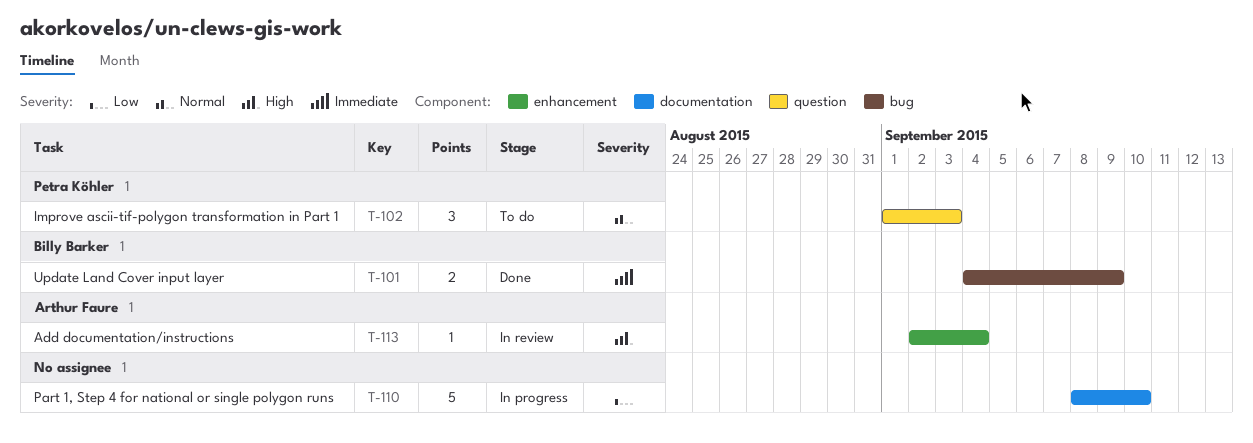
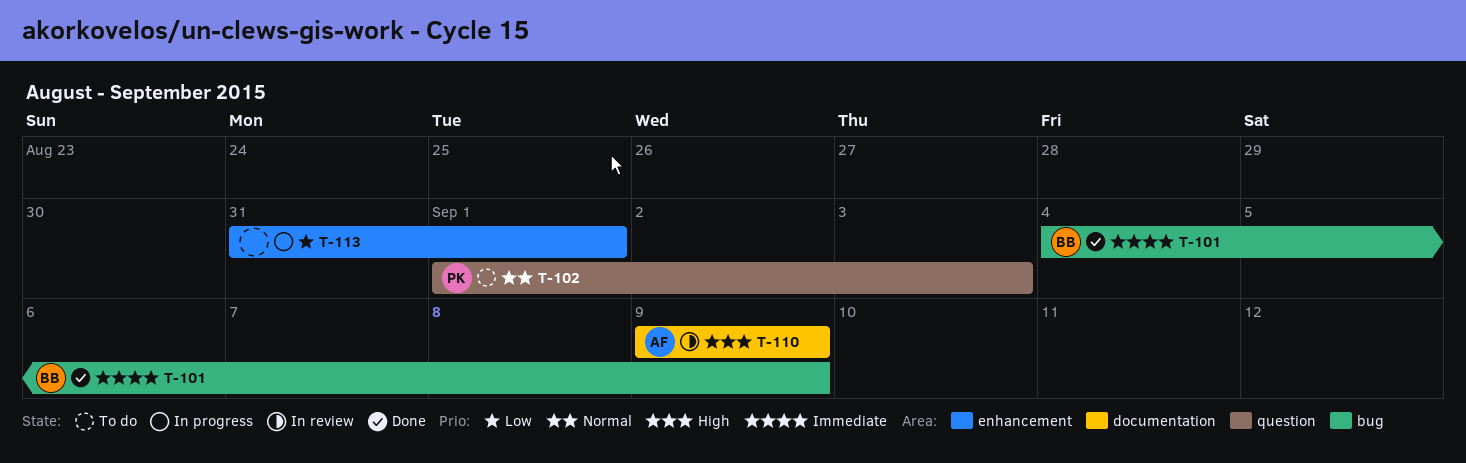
T-110, status: In progress -> In review
T-110, owner: none -> Arthur Faure
T-110, priority: Low -> High
T-110, start: Sep 8 -> Sep 9
T-110, due: Sep 10 -> Sep 9
T-113, status: In review -> In progress
T-113, owner: Arthur Faure -> none
T-113, priority: High -> Low
T-113, start: Sep 2 -> Aug 31
T-113, due: Sep 4 -> Sep 1

